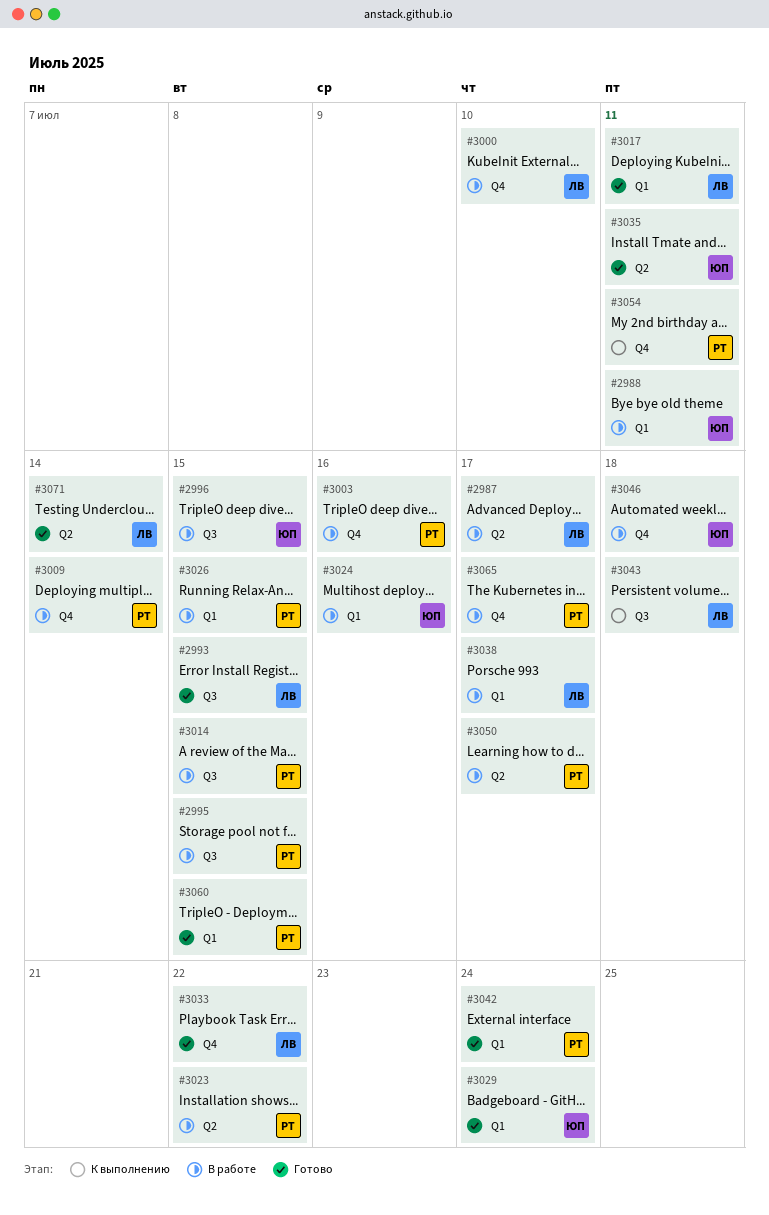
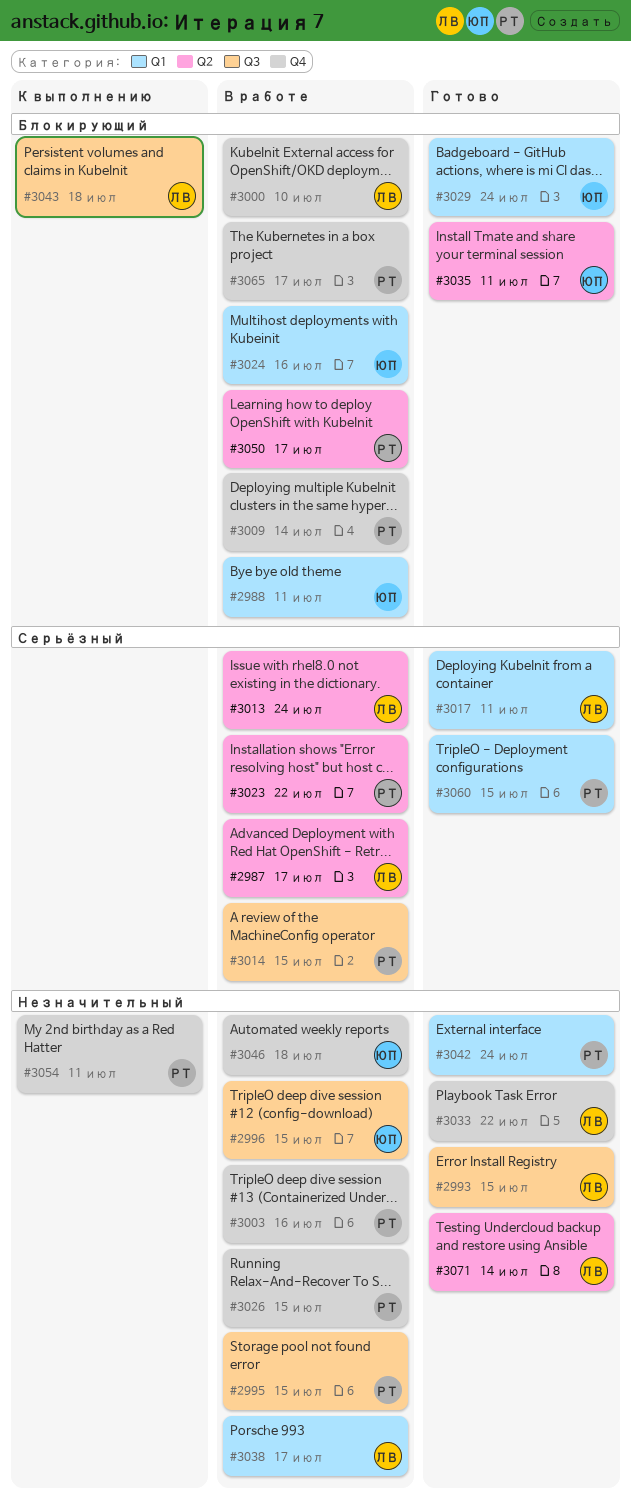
#3013: none -> present
#3026, label: Q1 -> Q4

